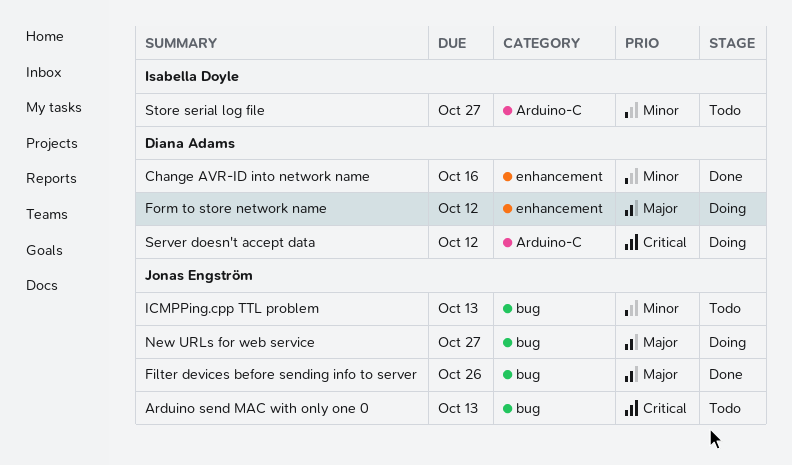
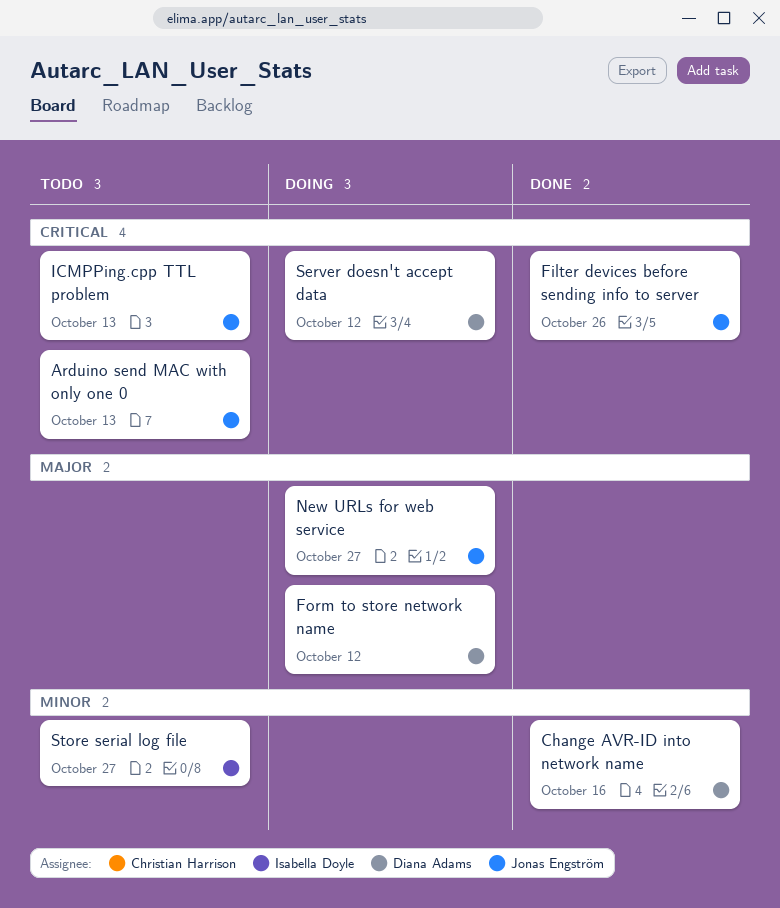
Filter devices before sending info to server, priority: Major -> Critical
ICMPPing.cpp TTL problem, priority: Minor -> Critical

